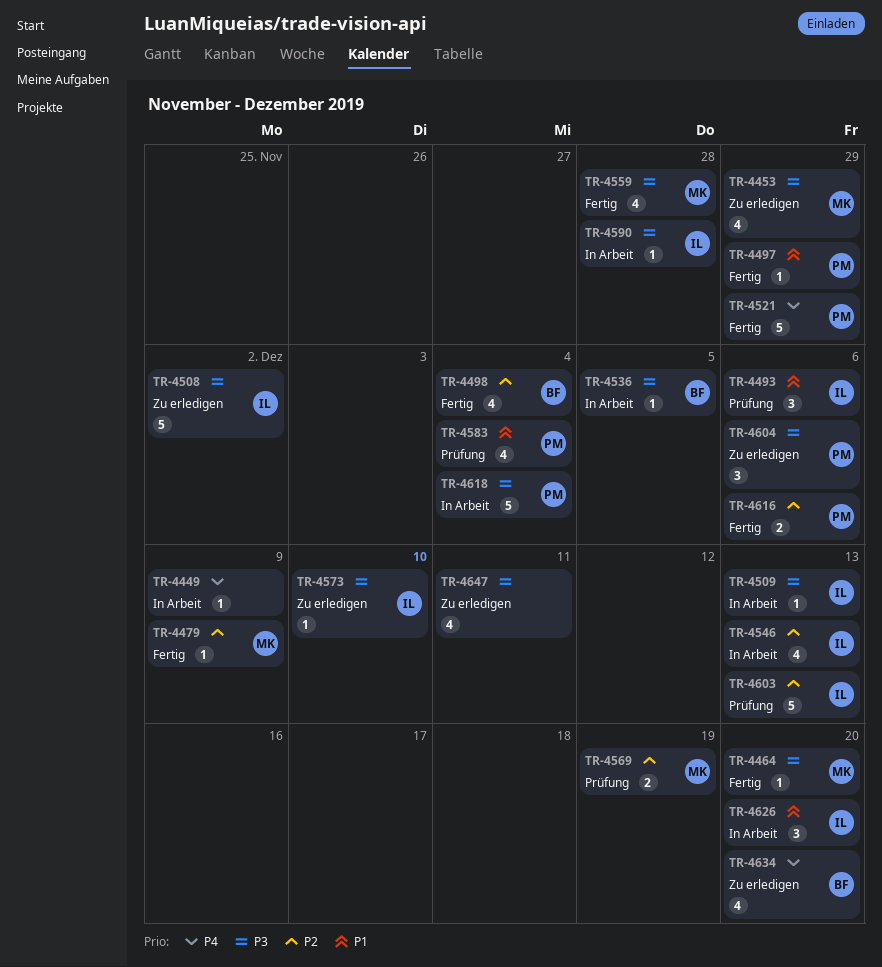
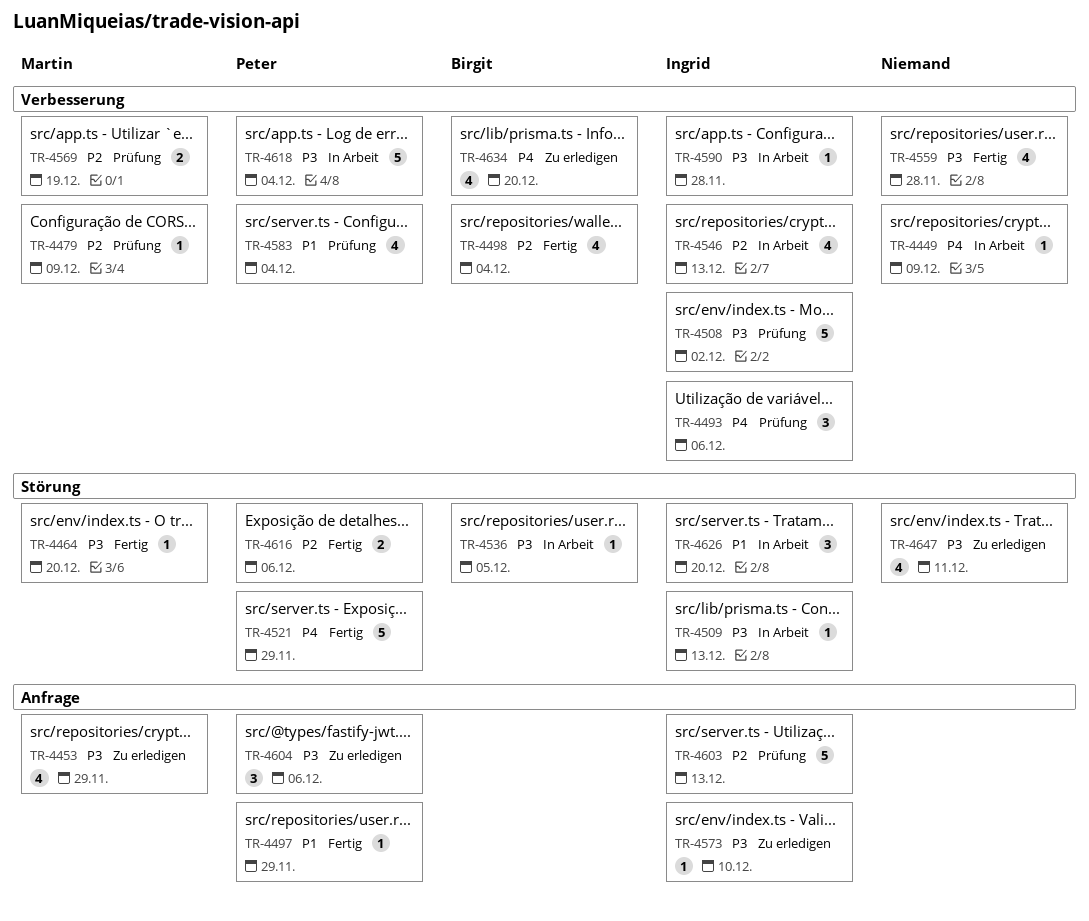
TR-4479, status: Fertig -> Prüfung
TR-4493, priority: P1 -> P4
TR-4508, status: Zu erledigen -> Prüfung
TR-4559, owner: Martin -> none

